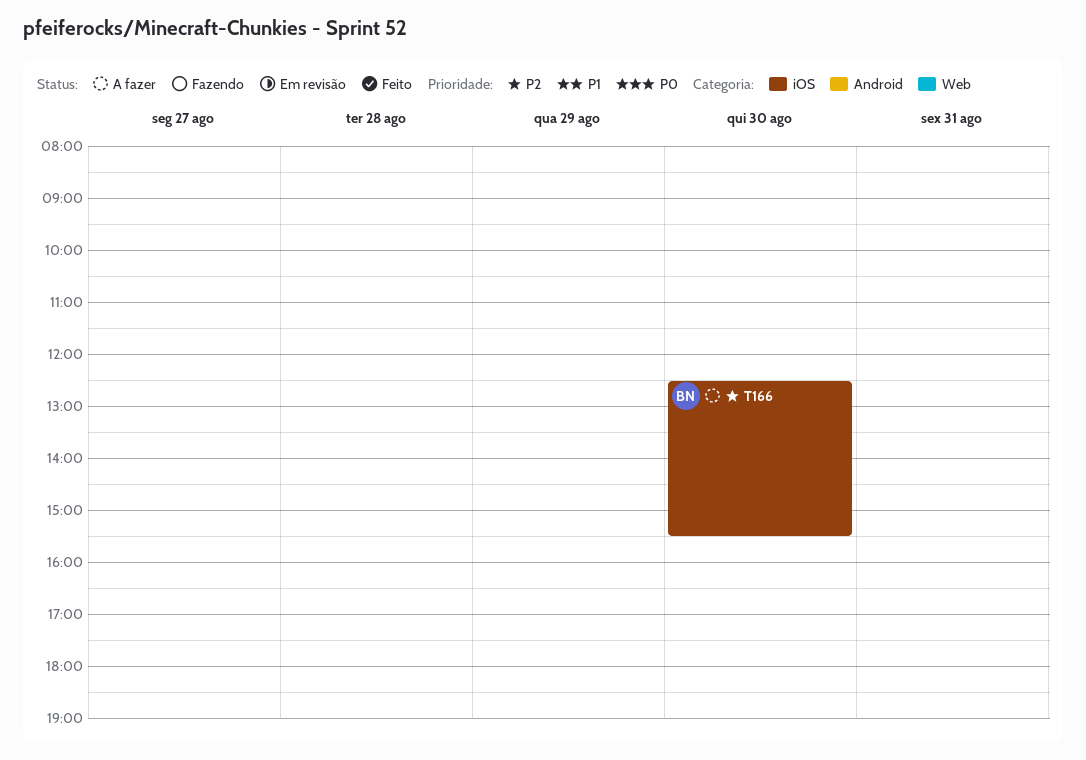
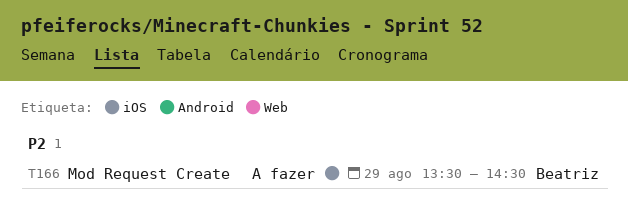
T166, day: Aug 30 -> Aug 29
T166, begins: 12:30 -> 13:30
T166, ends: 15:30 -> 14:30

